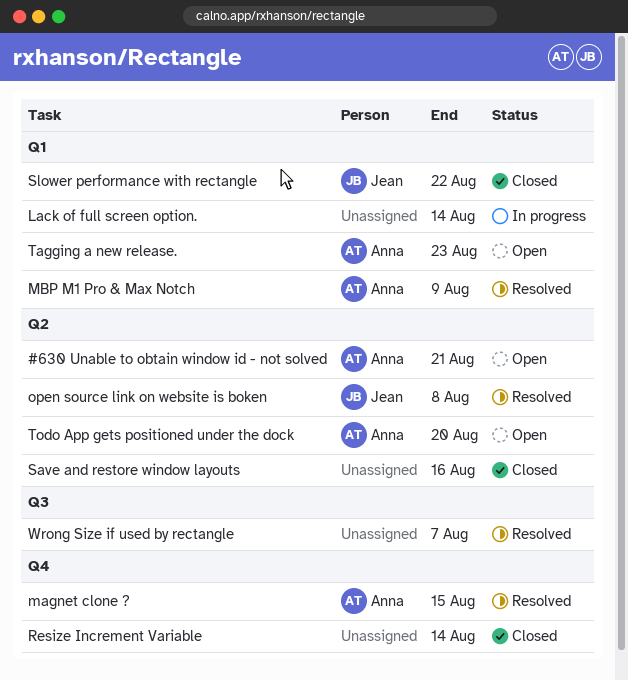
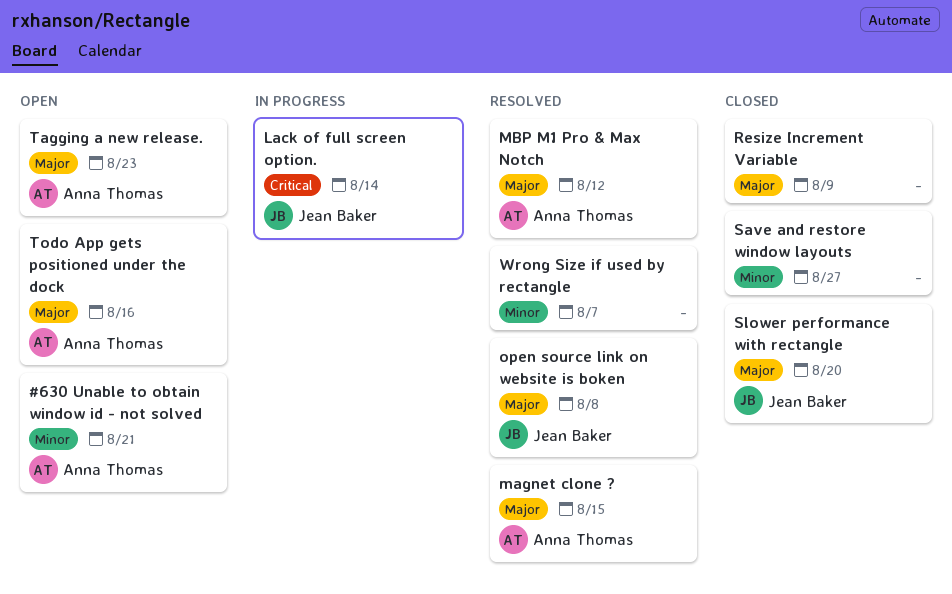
Lack of full screen option., owner: none -> Jean Baker
MBP M1 Pro & Max Notch, due: Aug 9 -> Aug 12
Resize Increment Variable, due: Aug 14 -> Aug 9
Save and restore window layouts, due: Aug 16 -> Aug 27
Slower performance with rectangle, due: Aug 22 -> Aug 20
Todo App gets positioned under the dock, due: Aug 20 -> Aug 16

